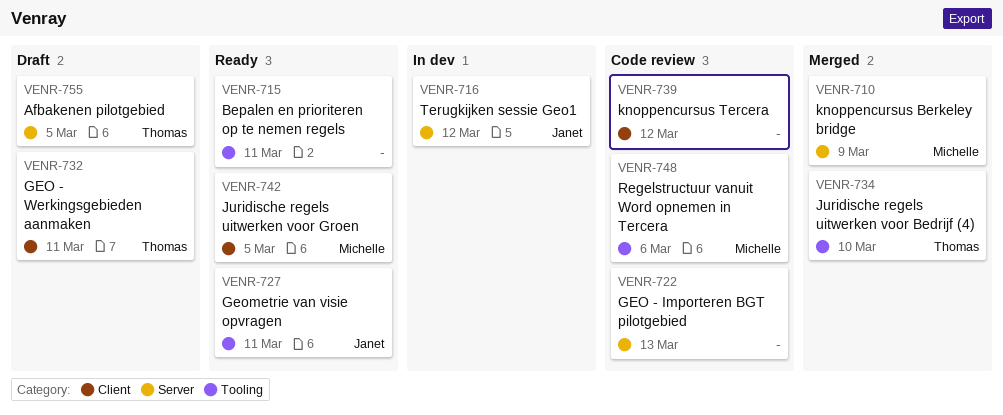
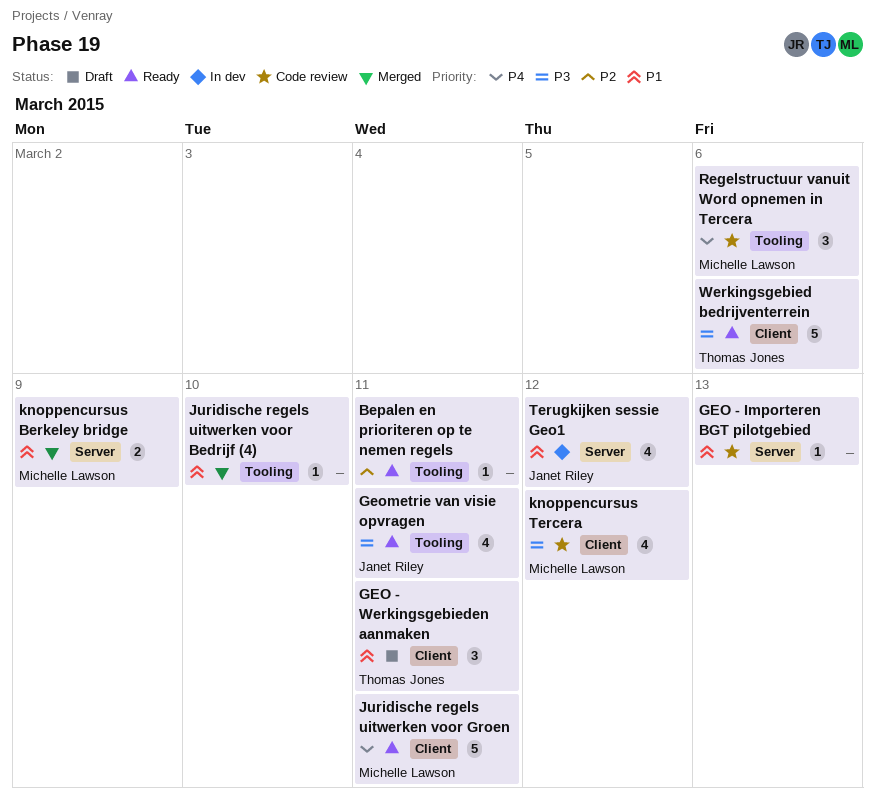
Afbakenen pilotgebied: present -> none
Juridische regels uitwerken voor Bedrijf (4), owner: Thomas Jones -> none
Juridische regels uitwerken voor Groen, due: Mar 5 -> Mar 11
knoppencursus Tercera, owner: none -> Michelle Lawson
Werkingsgebied bedrijventerrein: none -> present

